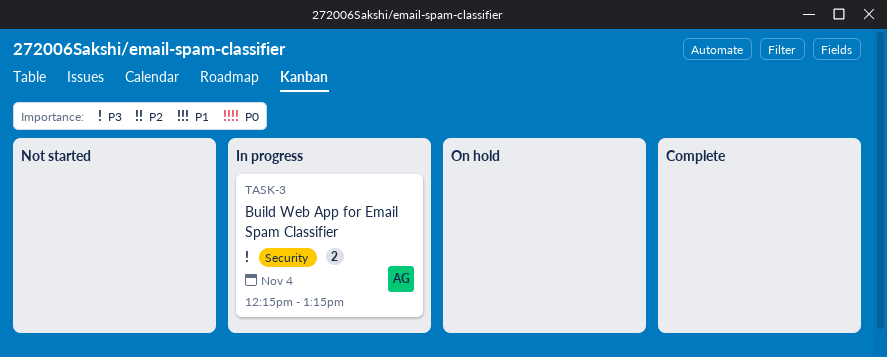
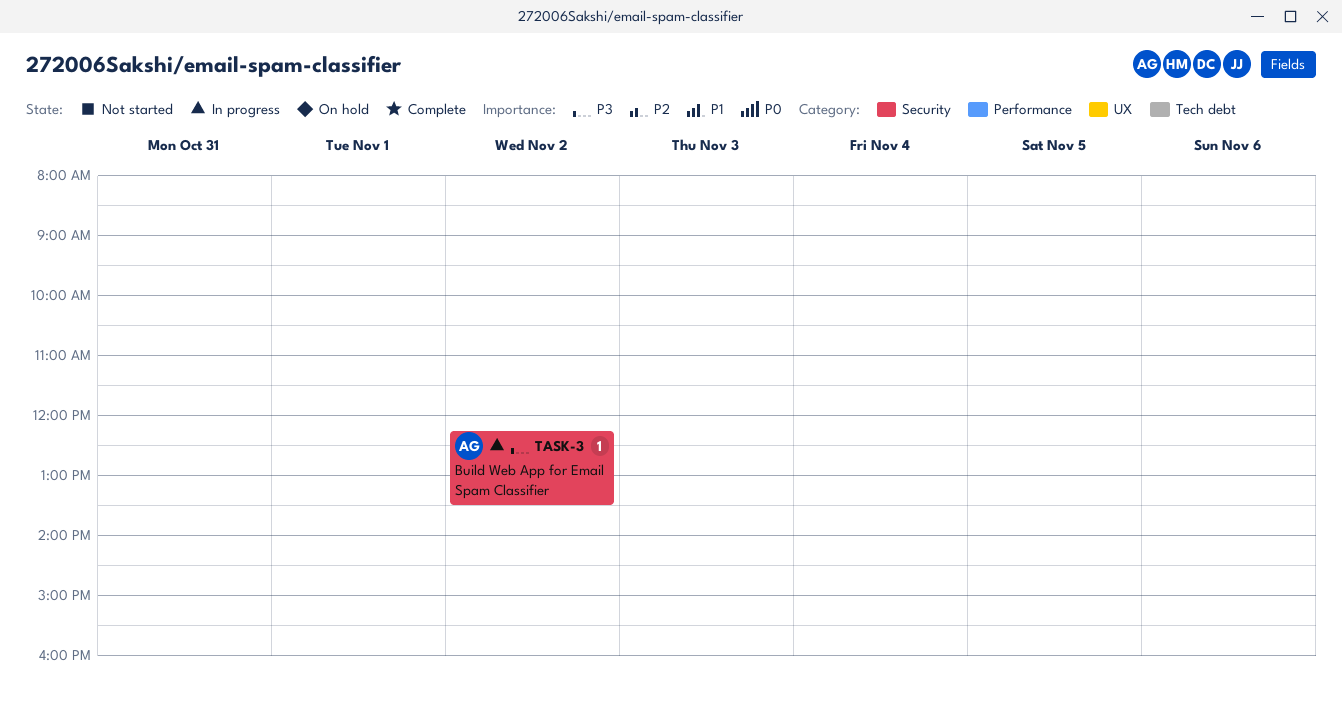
TASK-3, estimate: 2 -> 1
TASK-3, day: Nov 4 -> Nov 2
TASK-3, ends: 13:15 -> 13:30

